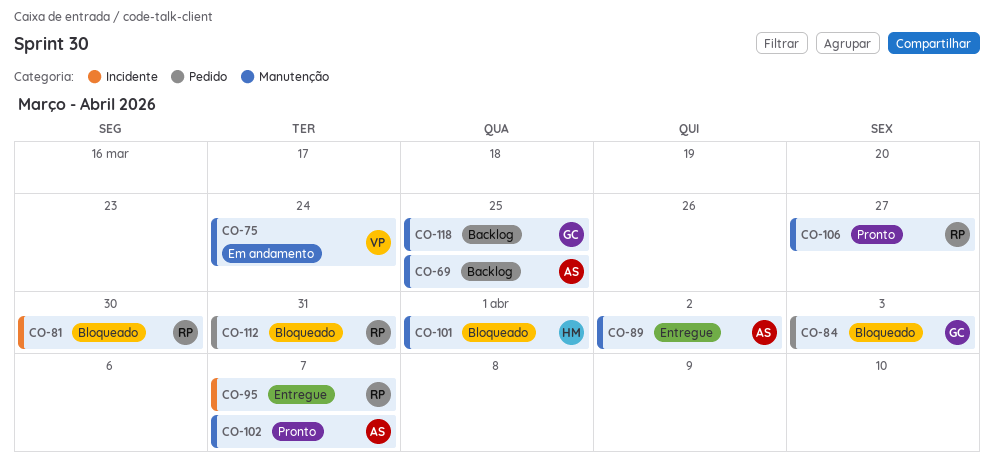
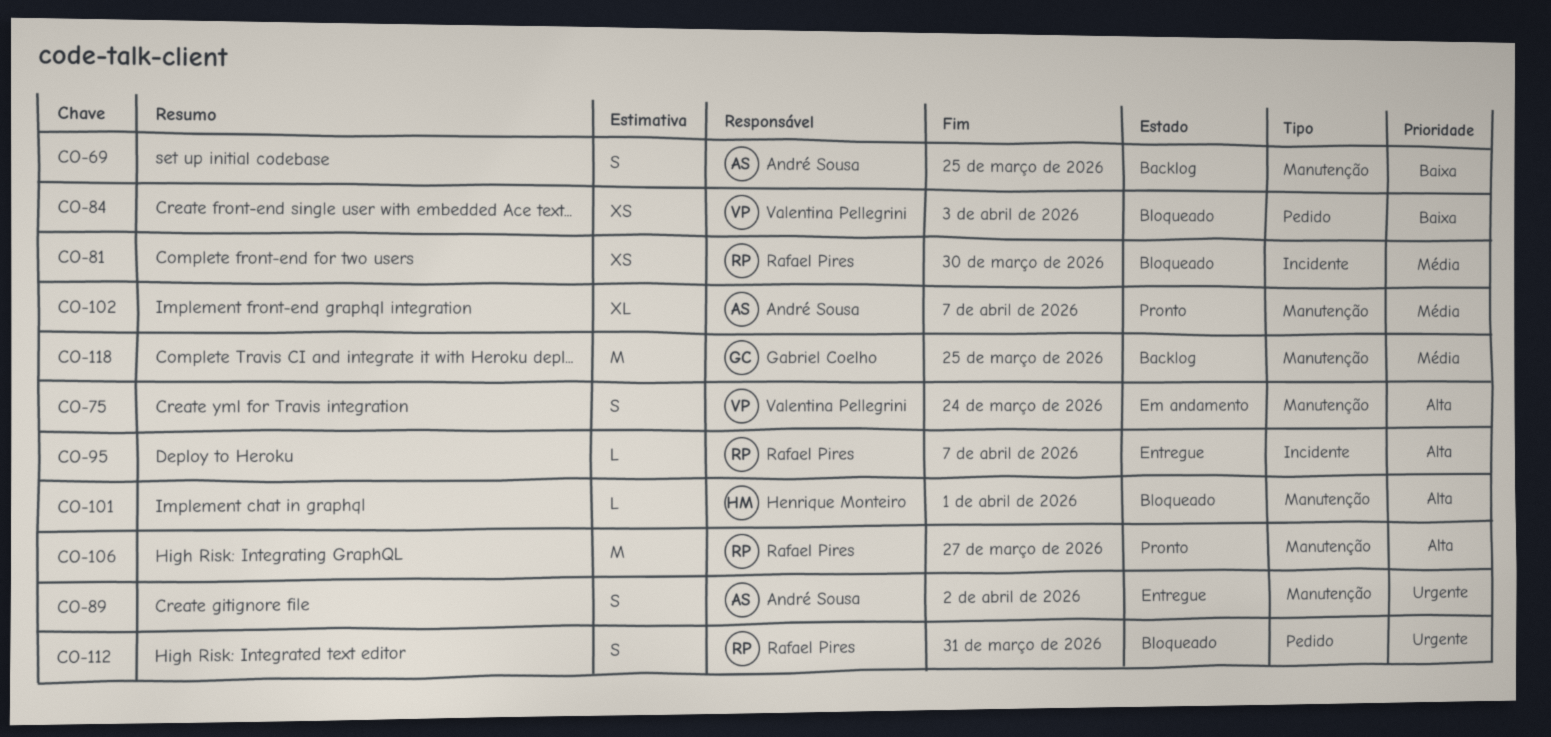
CO-84, owner: Gabriel Coelho -> Valentina Pellegrini

